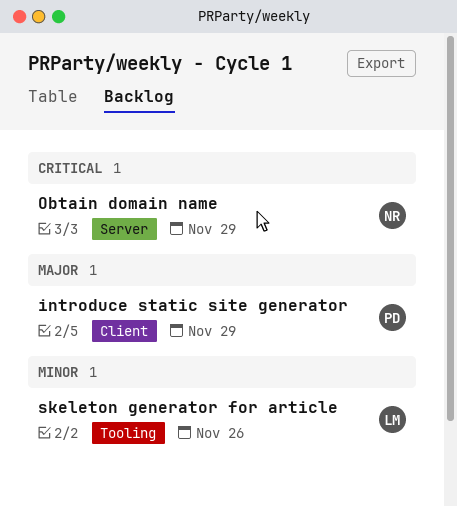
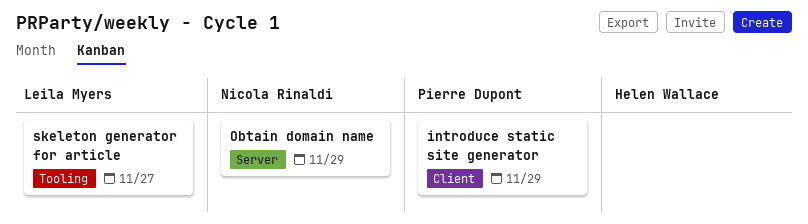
skeleton generator for article, due: Nov 26 -> Nov 27

